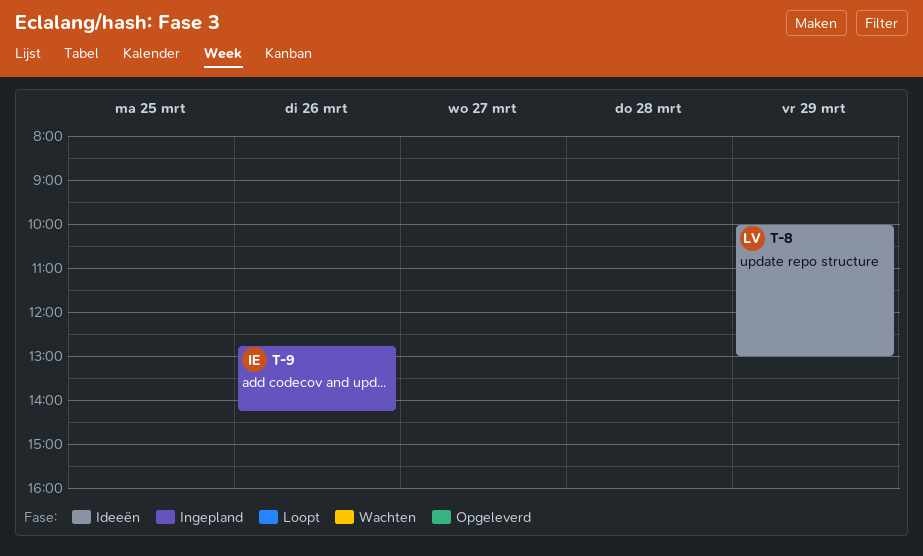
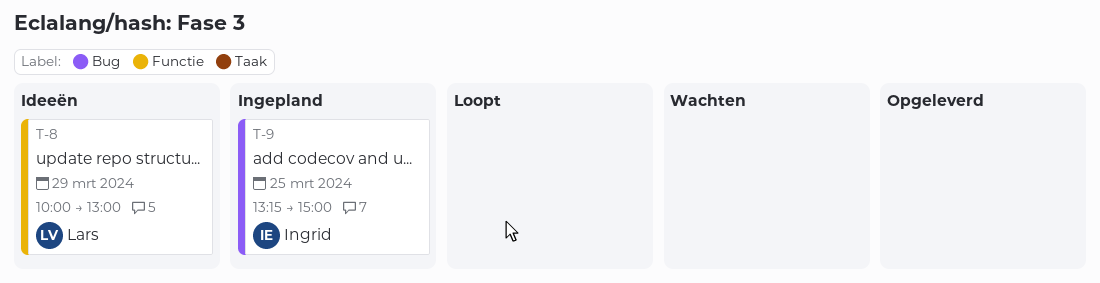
T-9, day: Mar 26 -> Mar 25
T-9, begins: 12:45 -> 13:15
T-9, ends: 14:15 -> 15:00

